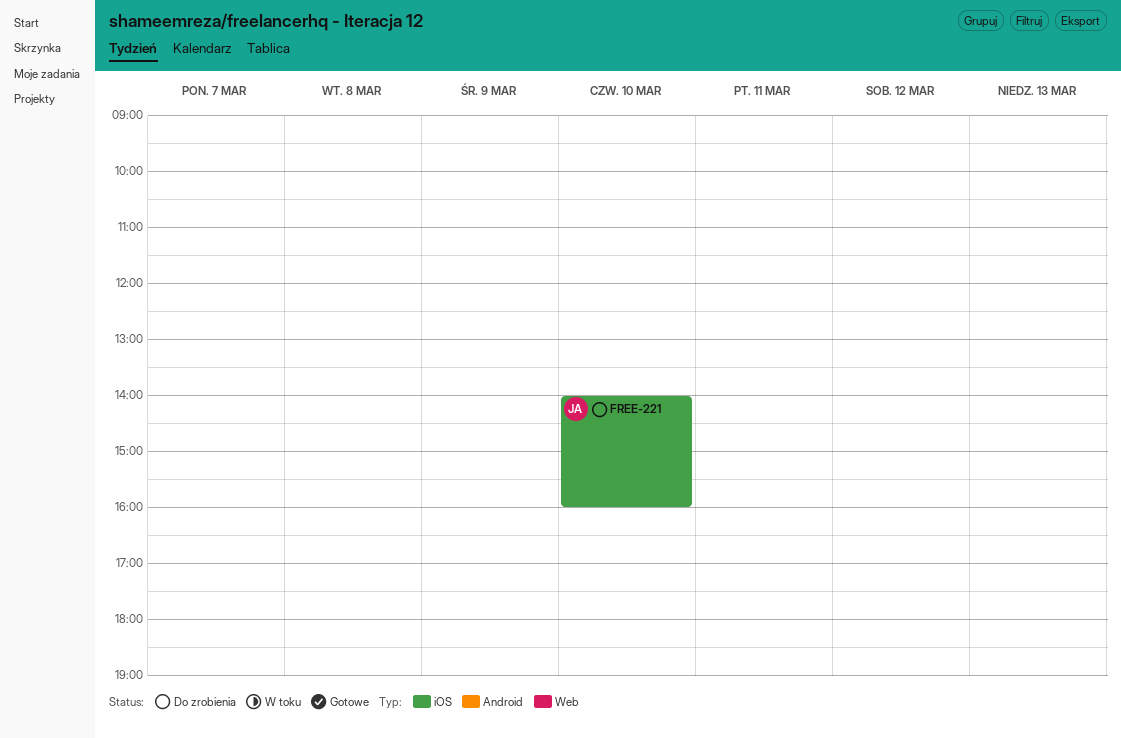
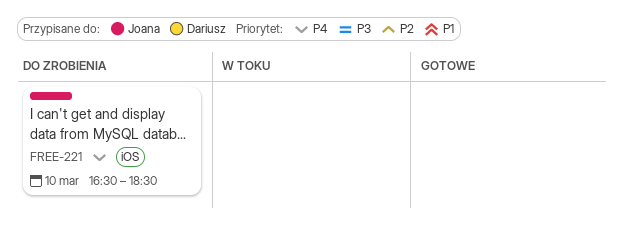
FREE-221, begins: 14:00 -> 16:30
FREE-221, ends: 16:00 -> 18:30

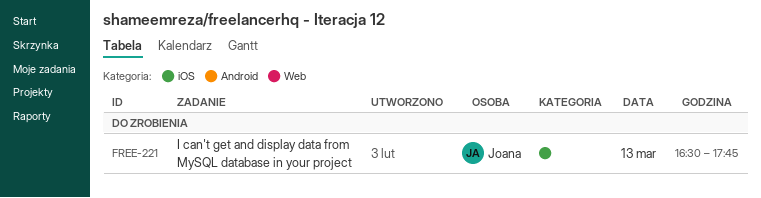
FREE-221, day: Mar 10 -> Mar 13
FREE-221, ends: 18:30 -> 17:45

